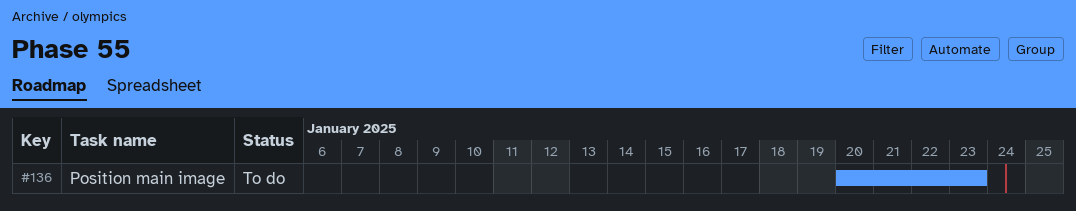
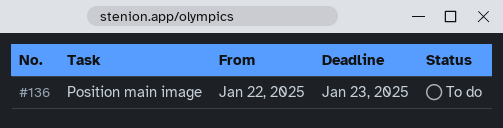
#136, start: Jan 20 -> Jan 22

